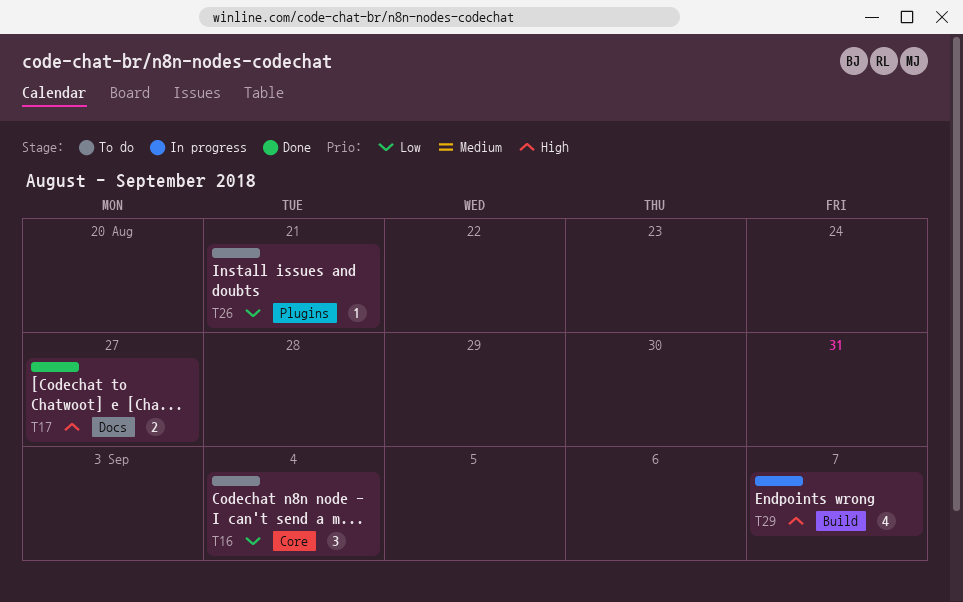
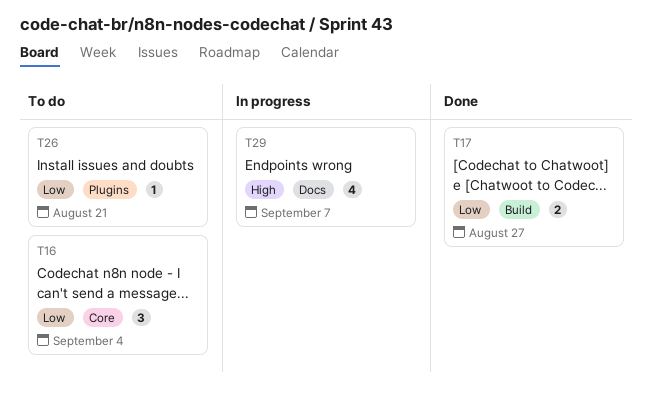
T17, priority: High -> Low
T17, label: Docs -> Build
T29, label: Build -> Docs

